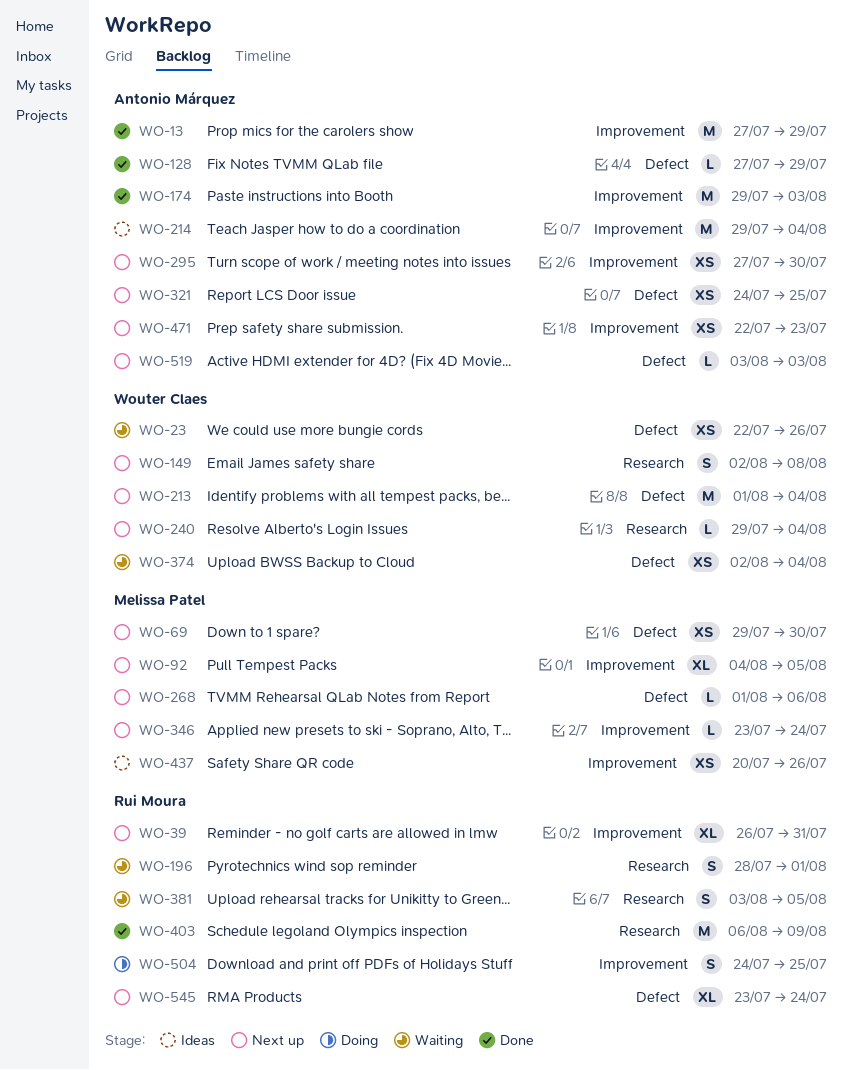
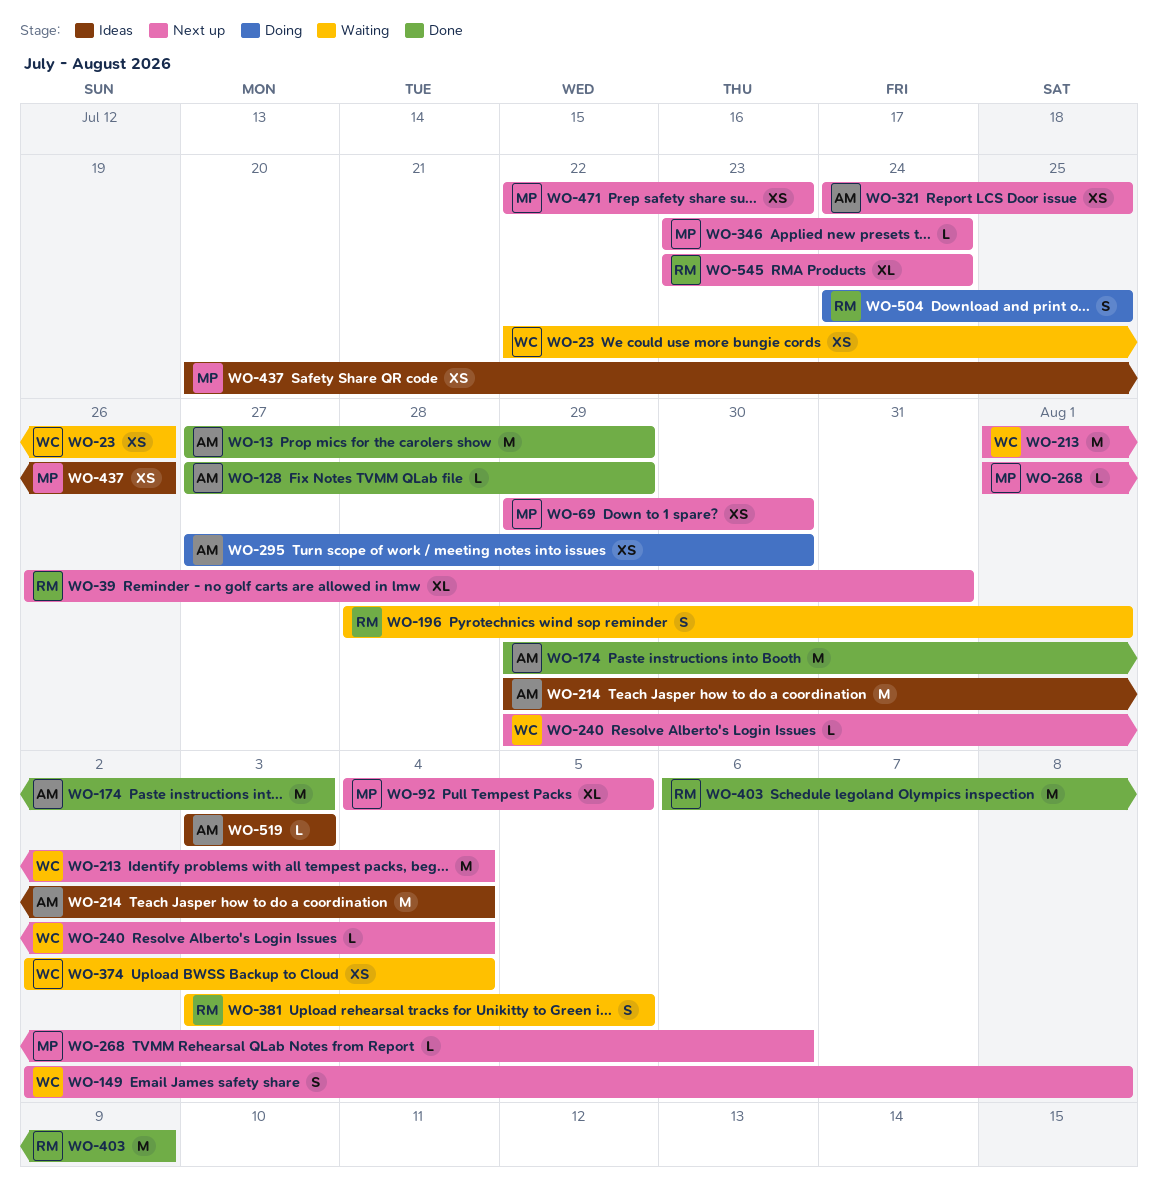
WO-295, status: Next up -> Doing
WO-471, owner: Antonio Márquez -> Melissa Patel
WO-519, status: Next up -> Ideas

